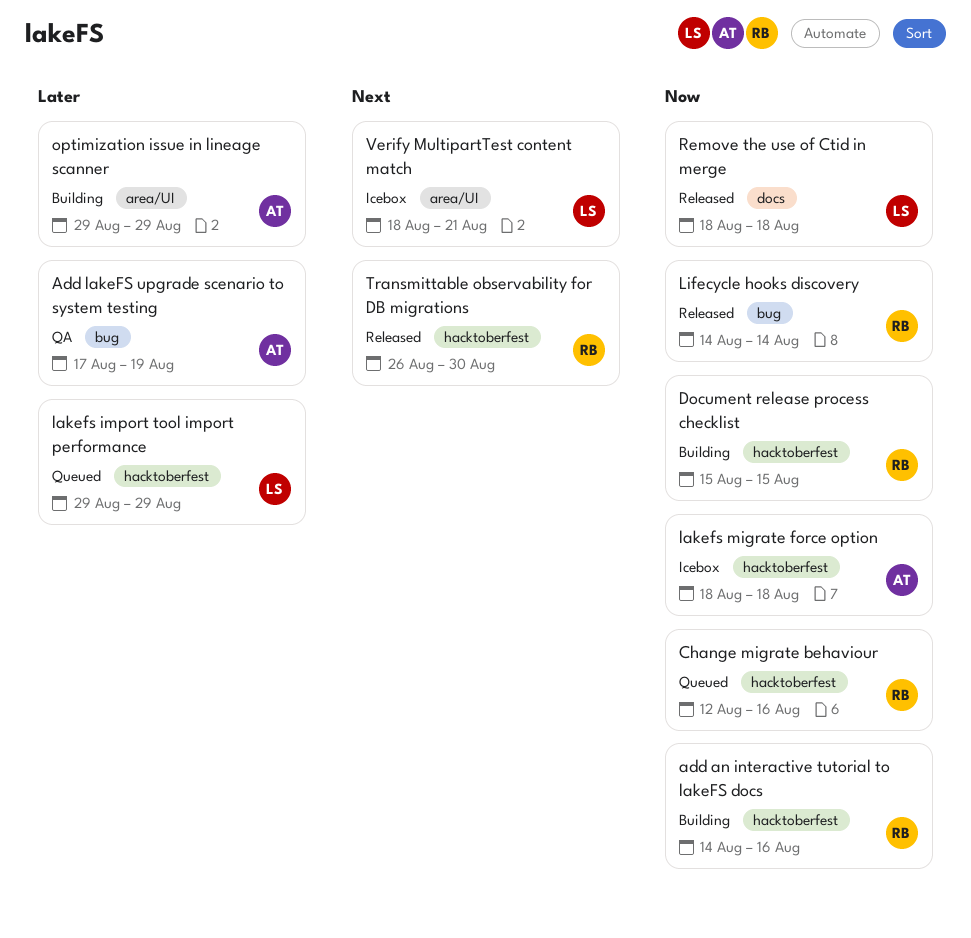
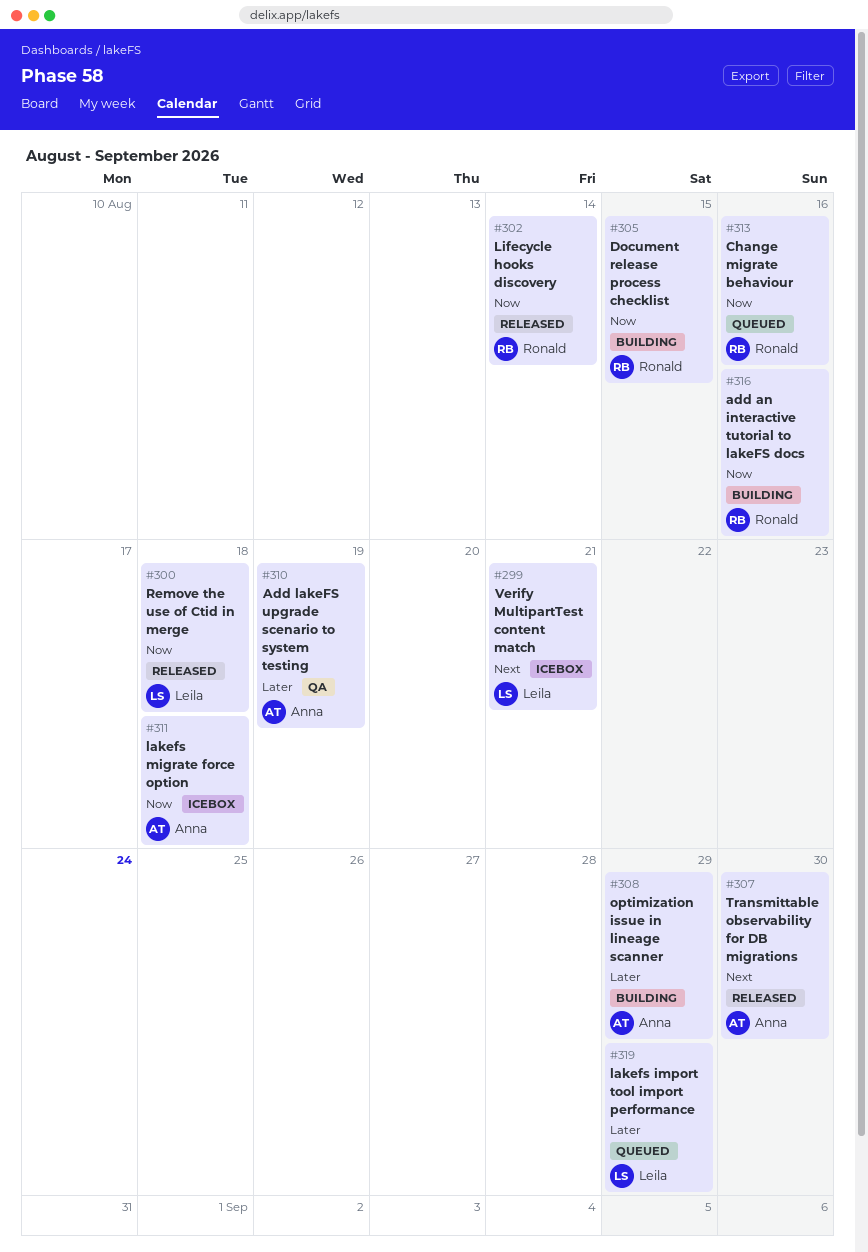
Transmittable observability for DB migrations, owner: Ronald -> Anna

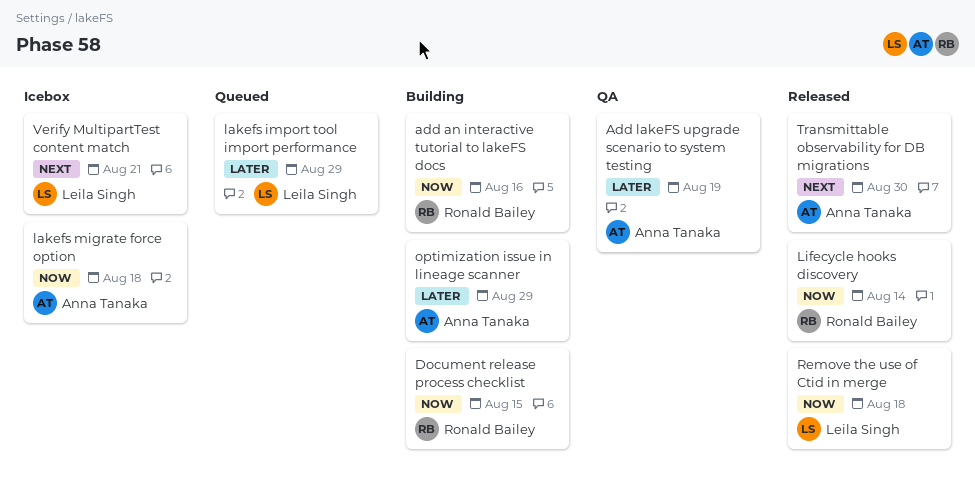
Change migrate behaviour: present -> none

